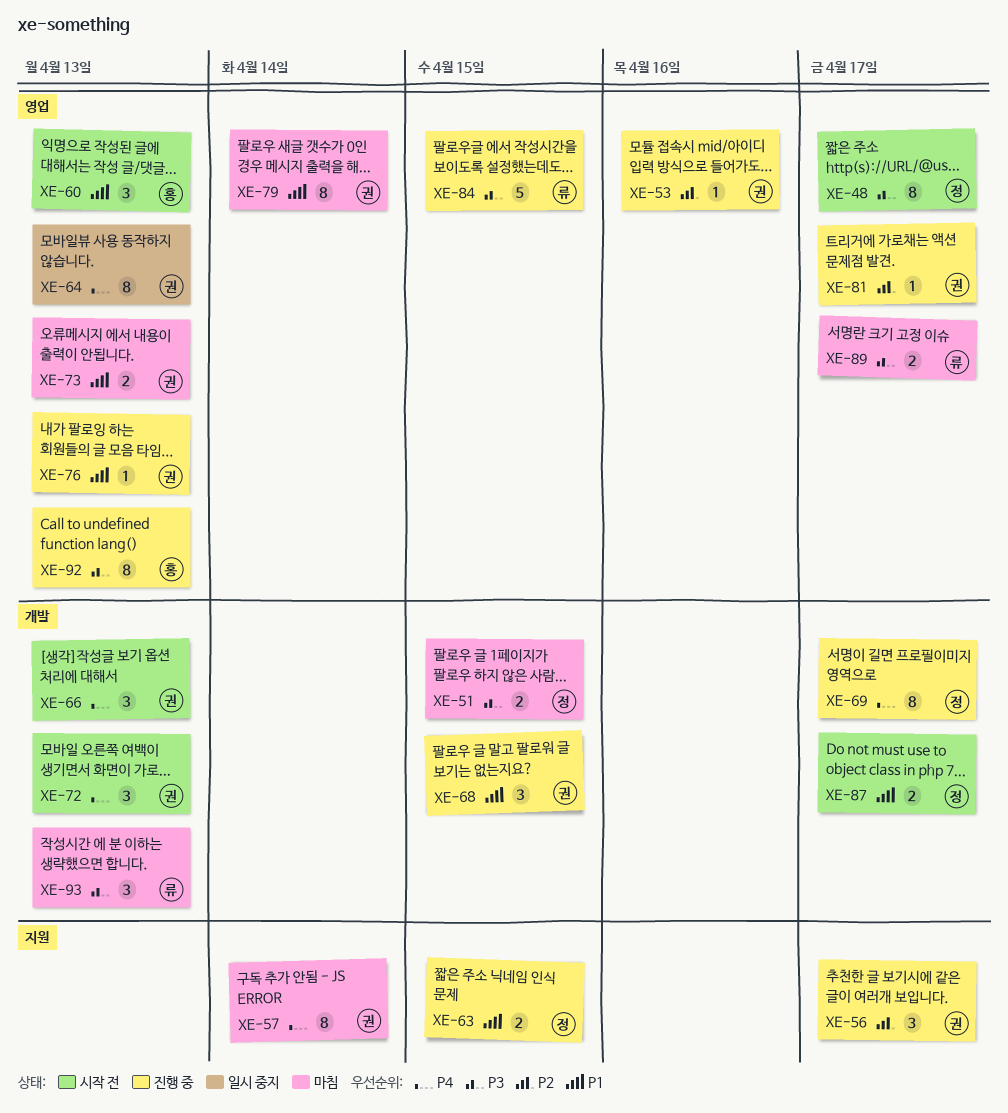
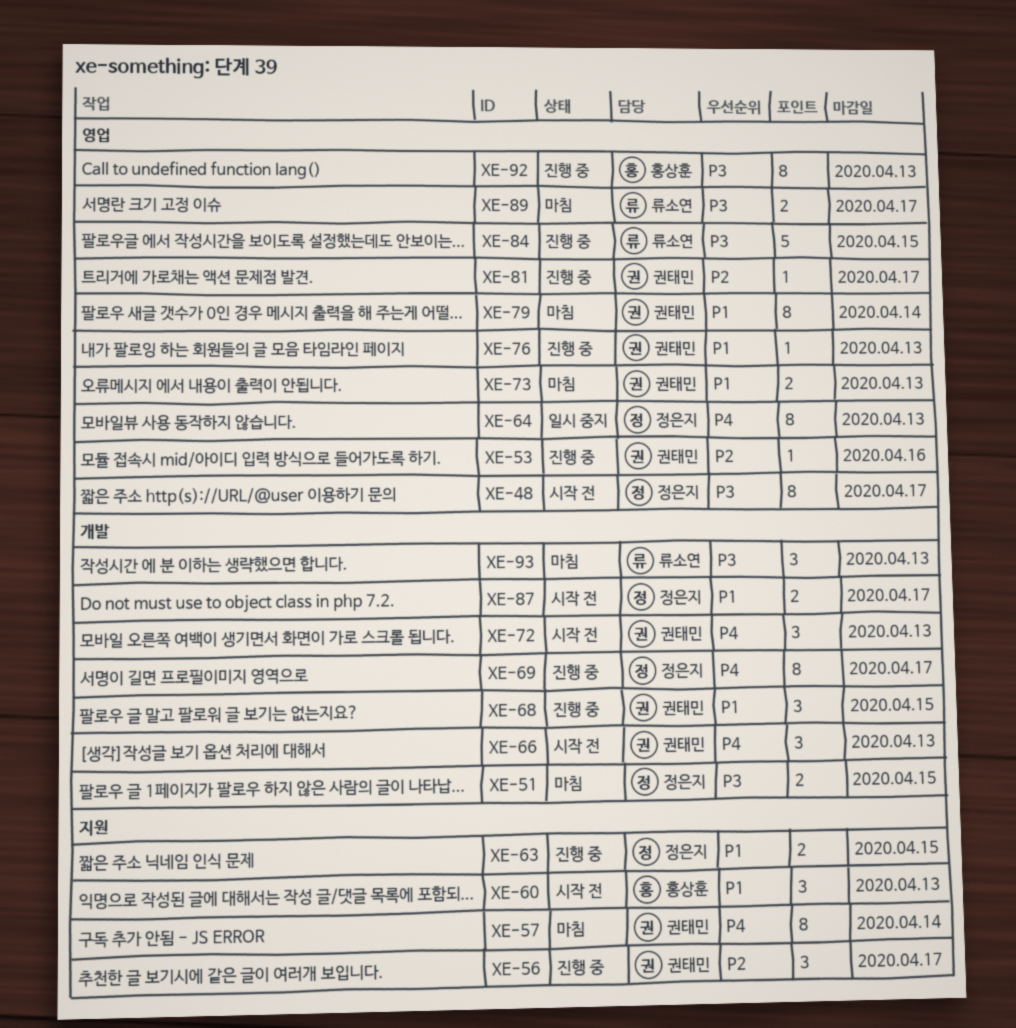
XE-60, label: 영업 -> 지원
XE-64, owner: 권태민 -> 정은지

